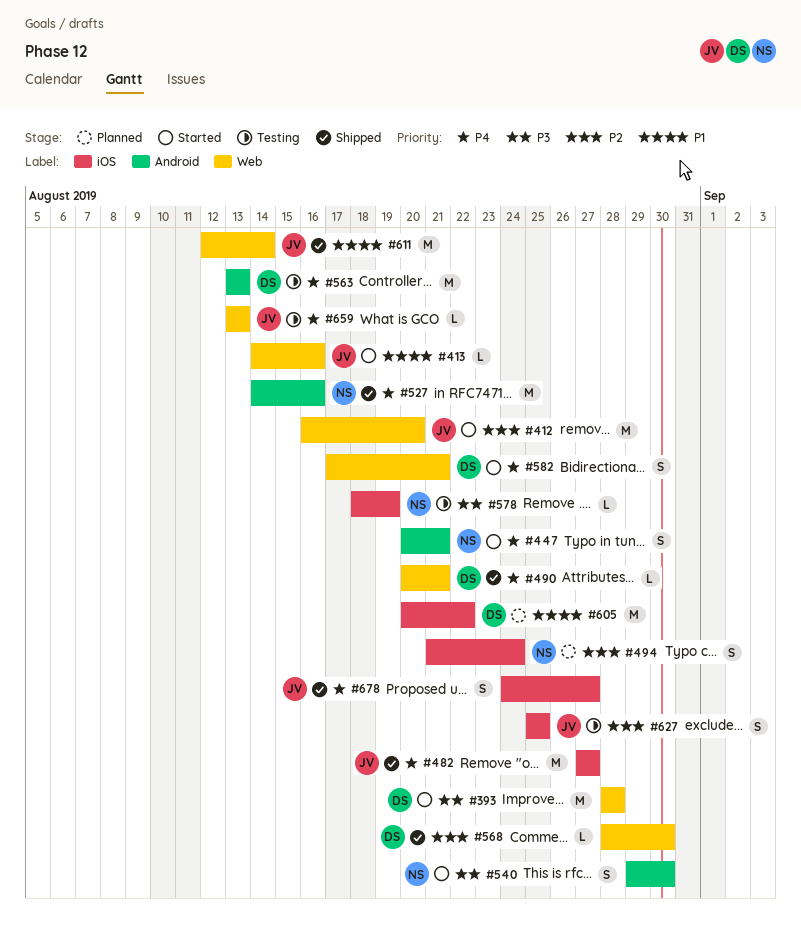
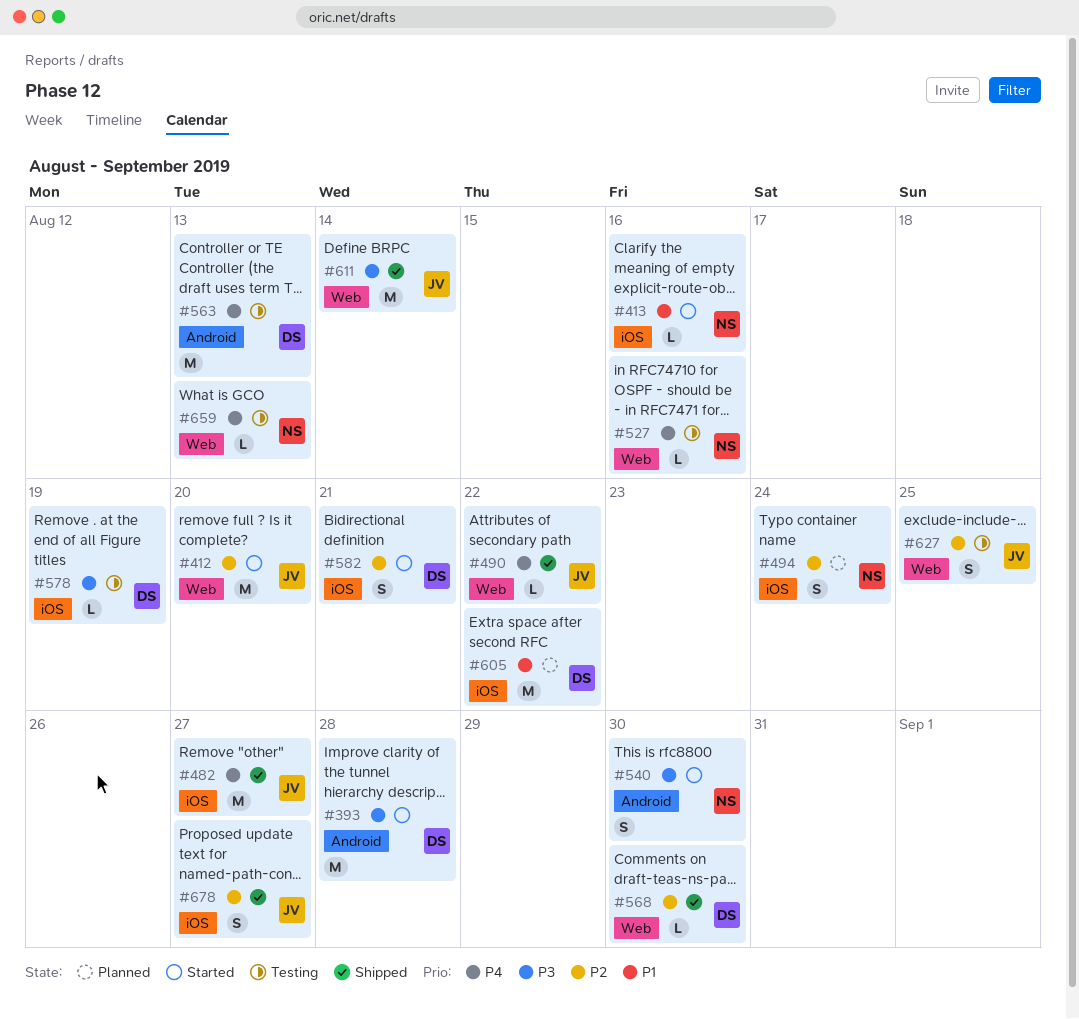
#393, label: Web -> Android
#413, owner: JV -> NS
#413, label: Web -> iOS
#447: present -> none
#490, owner: DS -> JV
#490, due: Aug 21 -> Aug 22
#527, status: Shipped -> Testing
#527, label: Android -> Web
#527, estimate: M -> L
#578, owner: NS -> DS
#582, priority: P4 -> P2
#582, label: Web -> iOS
#611, priority: P1 -> P3
#627, label: iOS -> Web
#659, owner: JV -> NS
#678, priority: P4 -> P2

